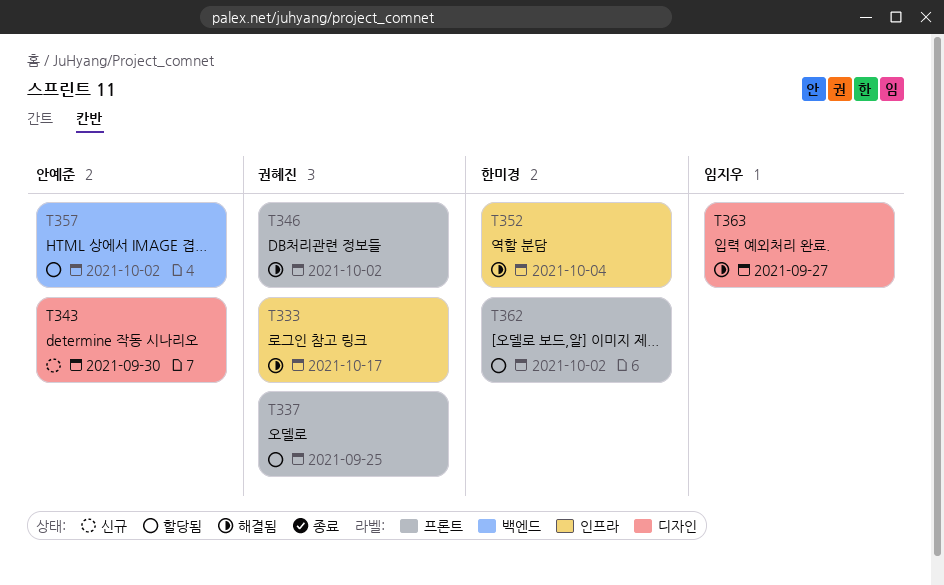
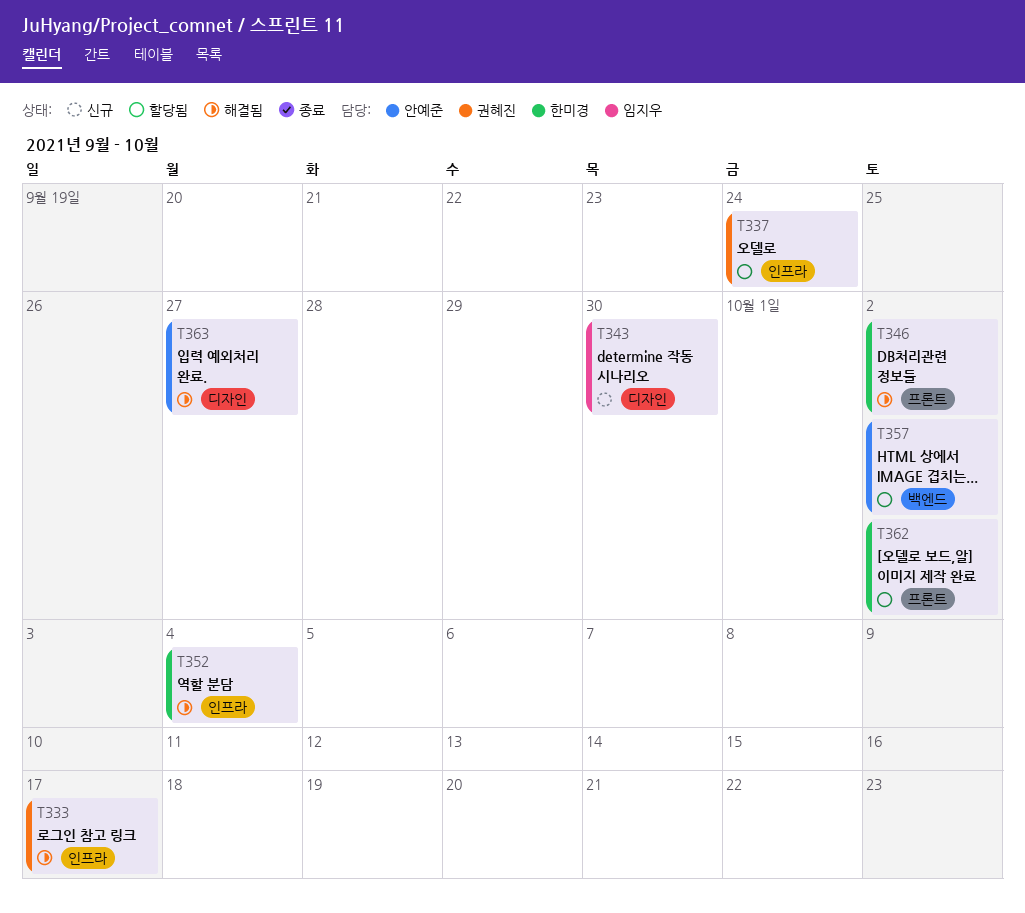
T337, label: 프론트 -> 인프라
T337, due: Sep 25 -> Sep 24
T343, owner: 안예준 -> 임지우
T346, owner: 권혜진 -> 한미경
T363, owner: 임지우 -> 안예준

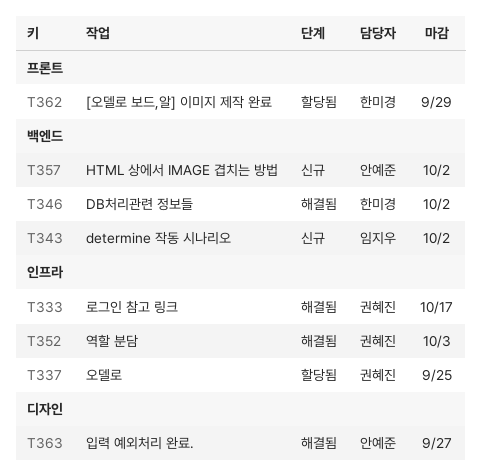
T337, due: Sep 24 -> Sep 25
T343, label: 디자인 -> 백엔드
T343, due: Sep 30 -> Oct 2
T346, label: 프론트 -> 백엔드
T352, owner: 한미경 -> 권혜진
T352, due: Oct 4 -> Oct 3
T357, status: 할당됨 -> 신규
T362, due: Oct 2 -> Sep 29

